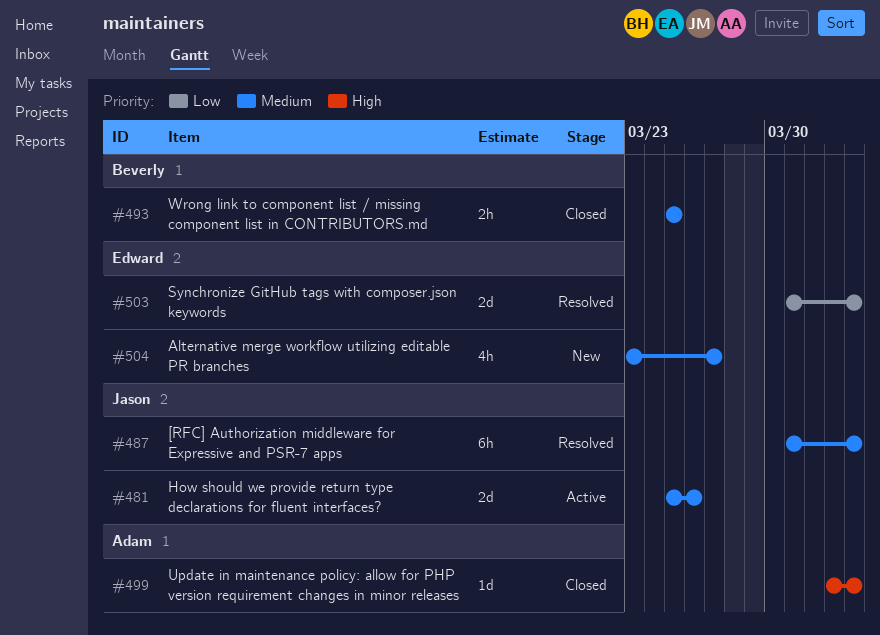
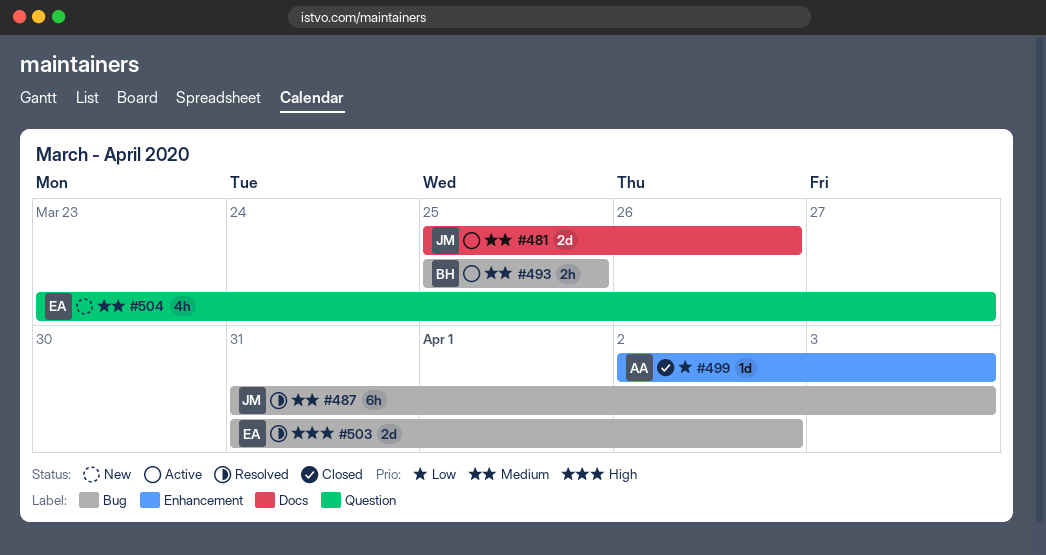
#493, status: Closed -> Active
#499, priority: High -> Low
#503, priority: Low -> High
#503, due: Apr 3 -> Apr 2

